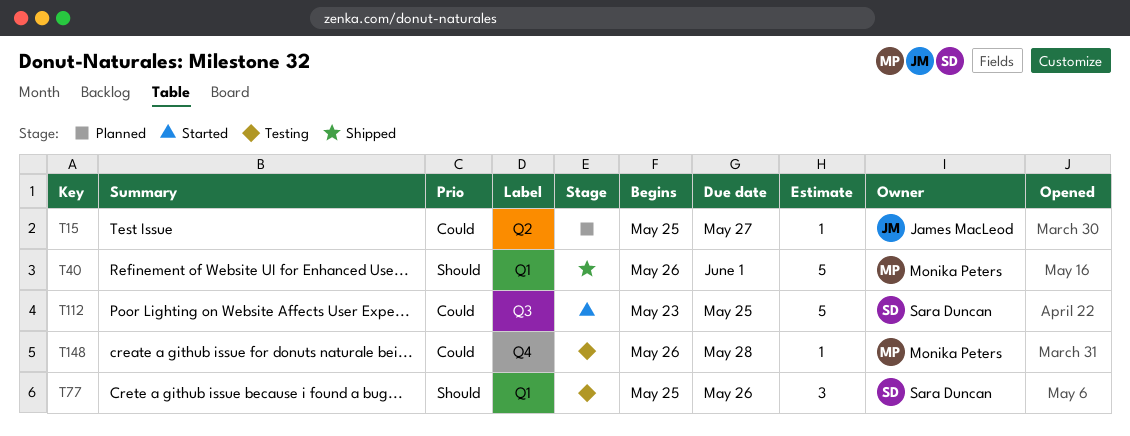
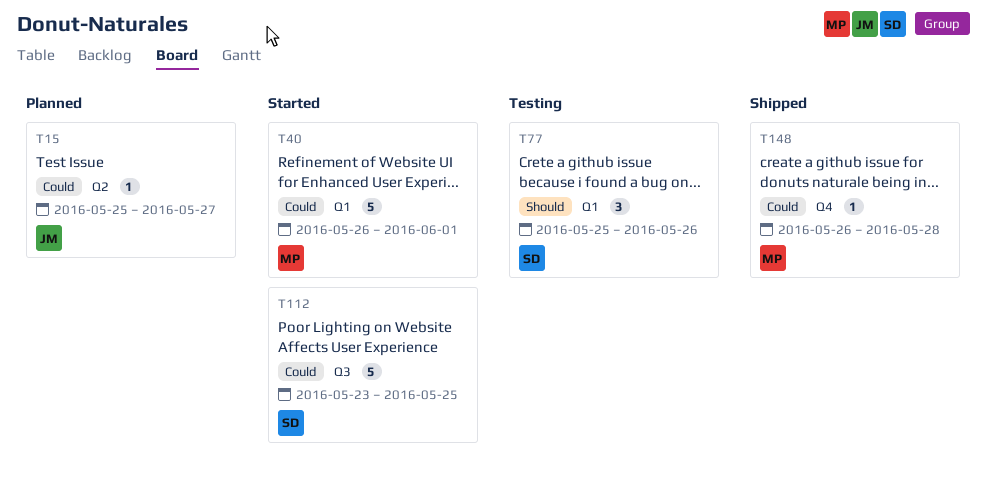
T40, status: Shipped -> Started
T40, priority: Should -> Could
T148, status: Testing -> Shipped

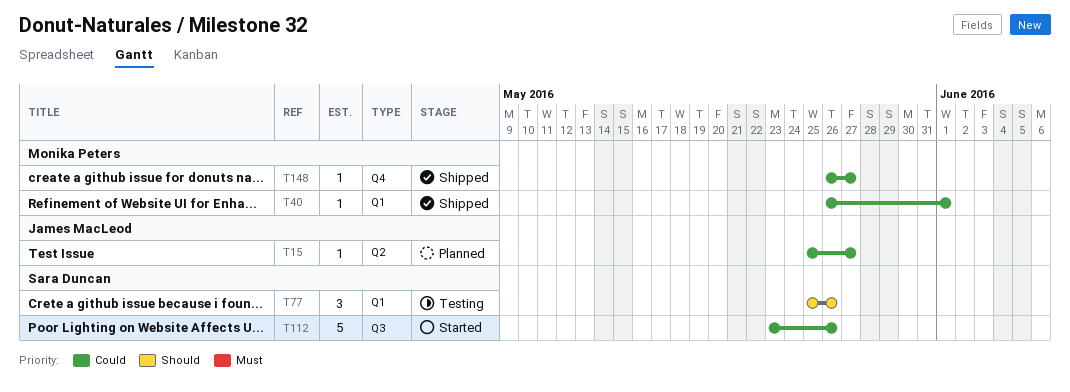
T40, status: Started -> Shipped
T40, estimate: 5 -> 1
T112, due: May 25 -> May 26
T148, due: May 28 -> May 27

